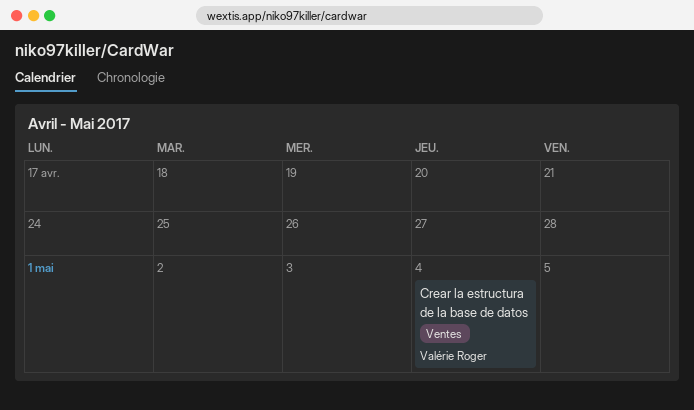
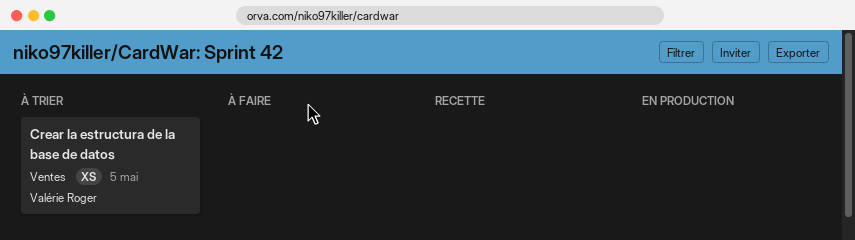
Crear la estructura de la base de datos, due: May 4 -> May 5

